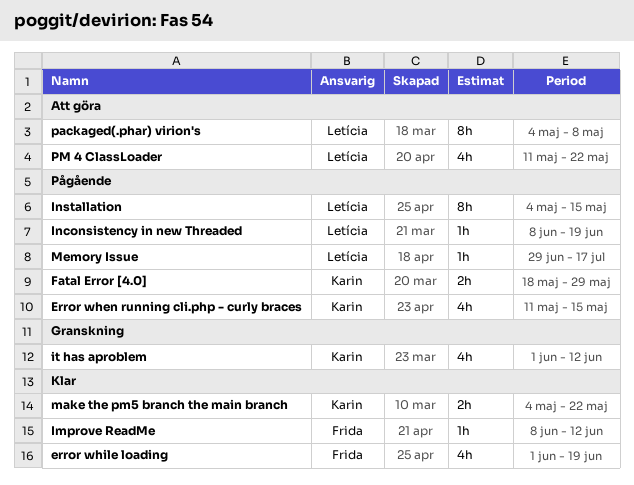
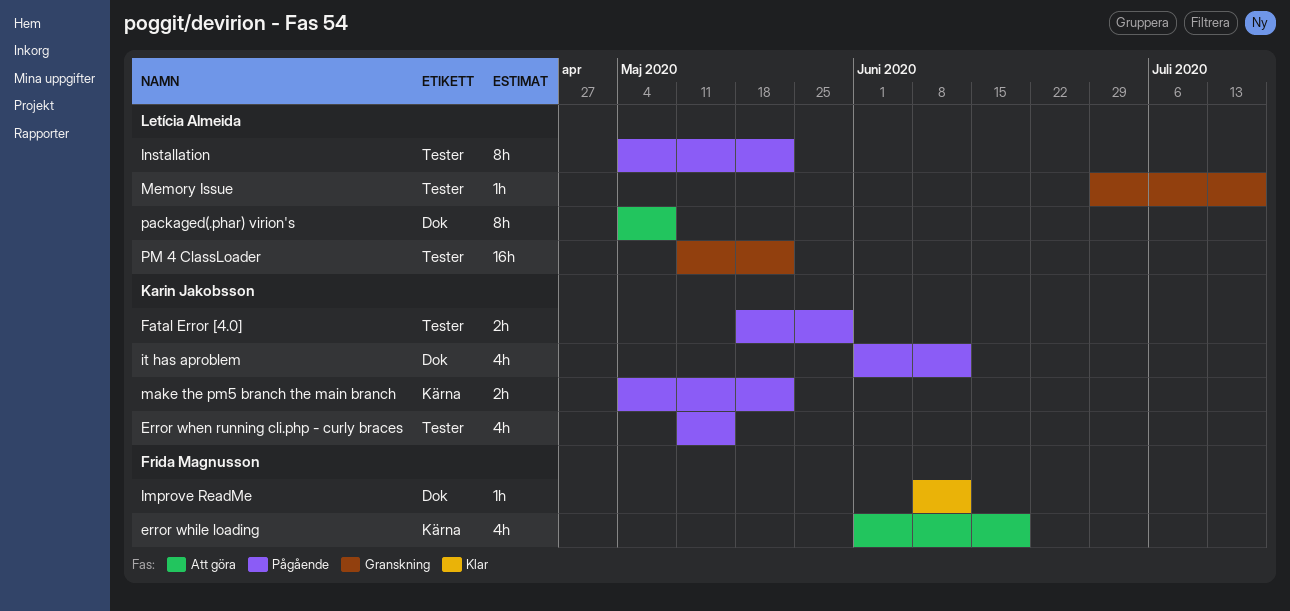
error while loading, status: Klar -> Att göra
Inconsistency in new Threaded: present -> none
Installation, due: May 15 -> May 22
it has aproblem, status: Granskning -> Pågående
make the pm5 branch the main branch, status: Klar -> Pågående
Memory Issue, status: Pågående -> Granskning
PM 4 ClassLoader, status: Att göra -> Granskning
PM 4 ClassLoader, estimate: 4h -> 16h

